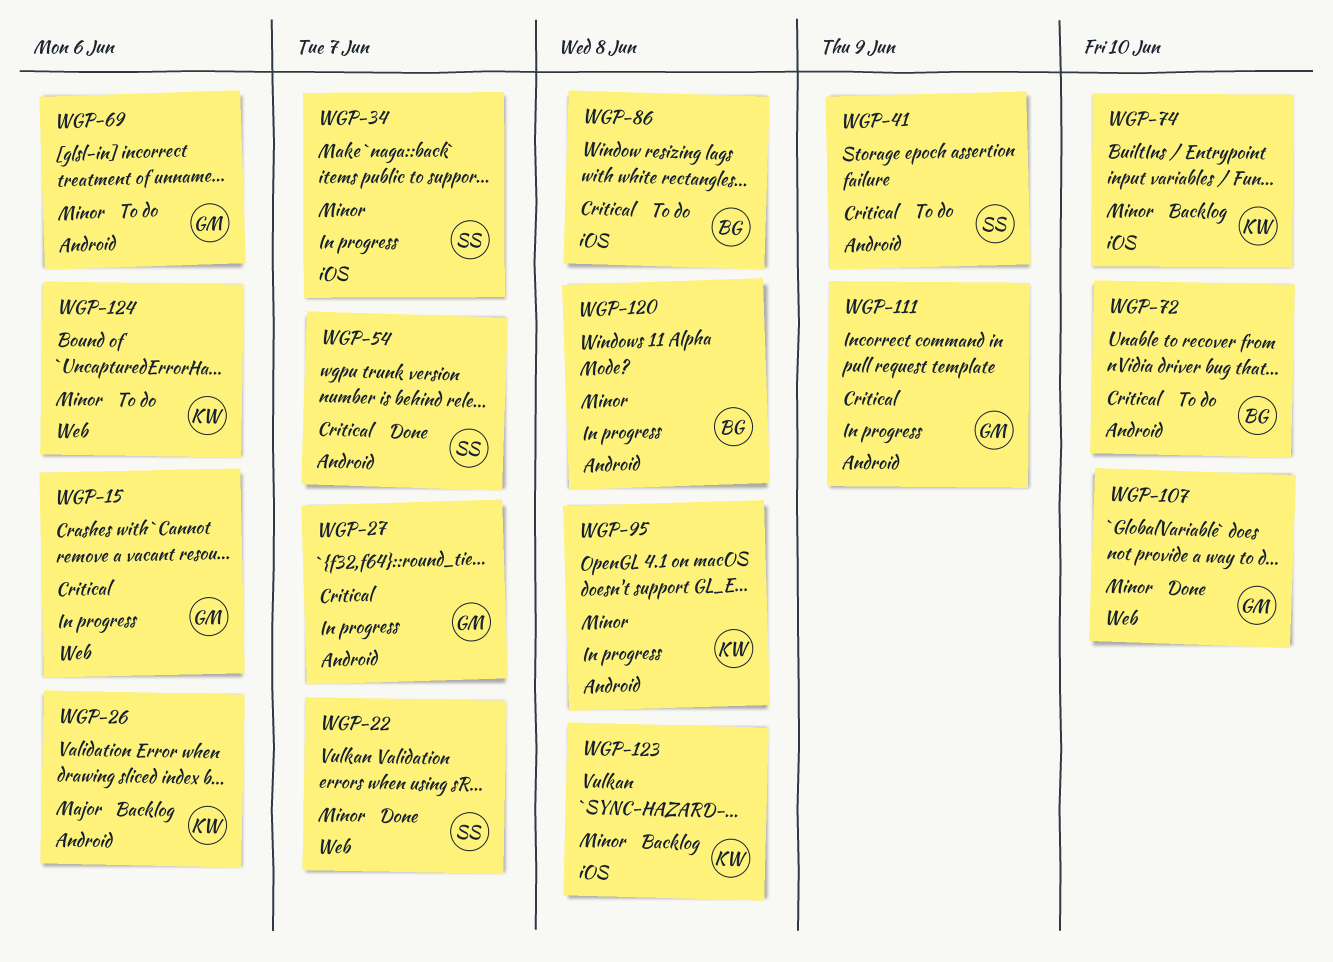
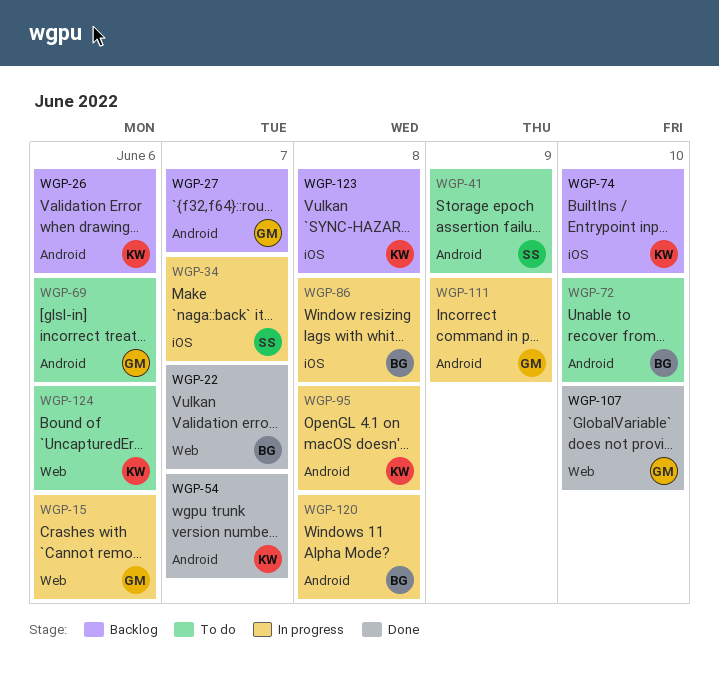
WGP-22, owner: SS -> BG
WGP-27, status: In progress -> Backlog
WGP-54, owner: SS -> KW
WGP-86, status: To do -> In progress

